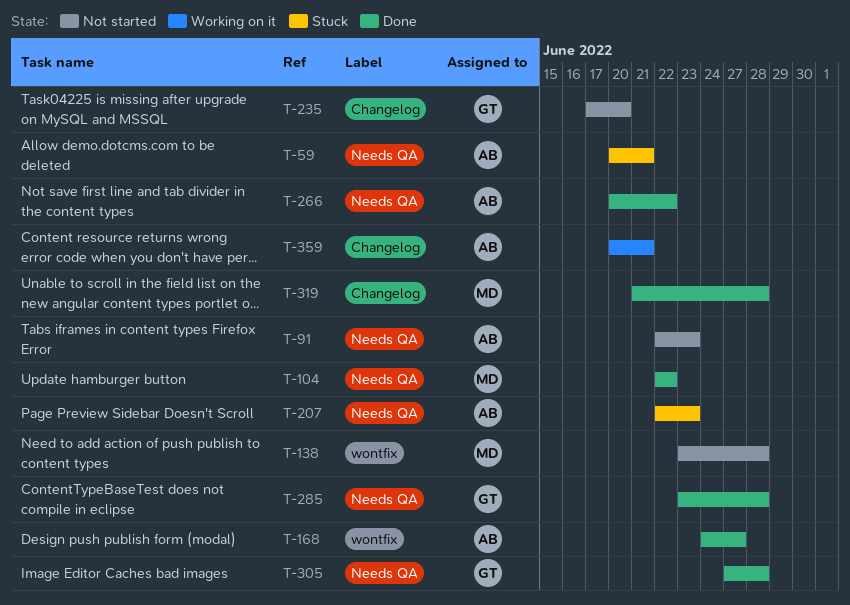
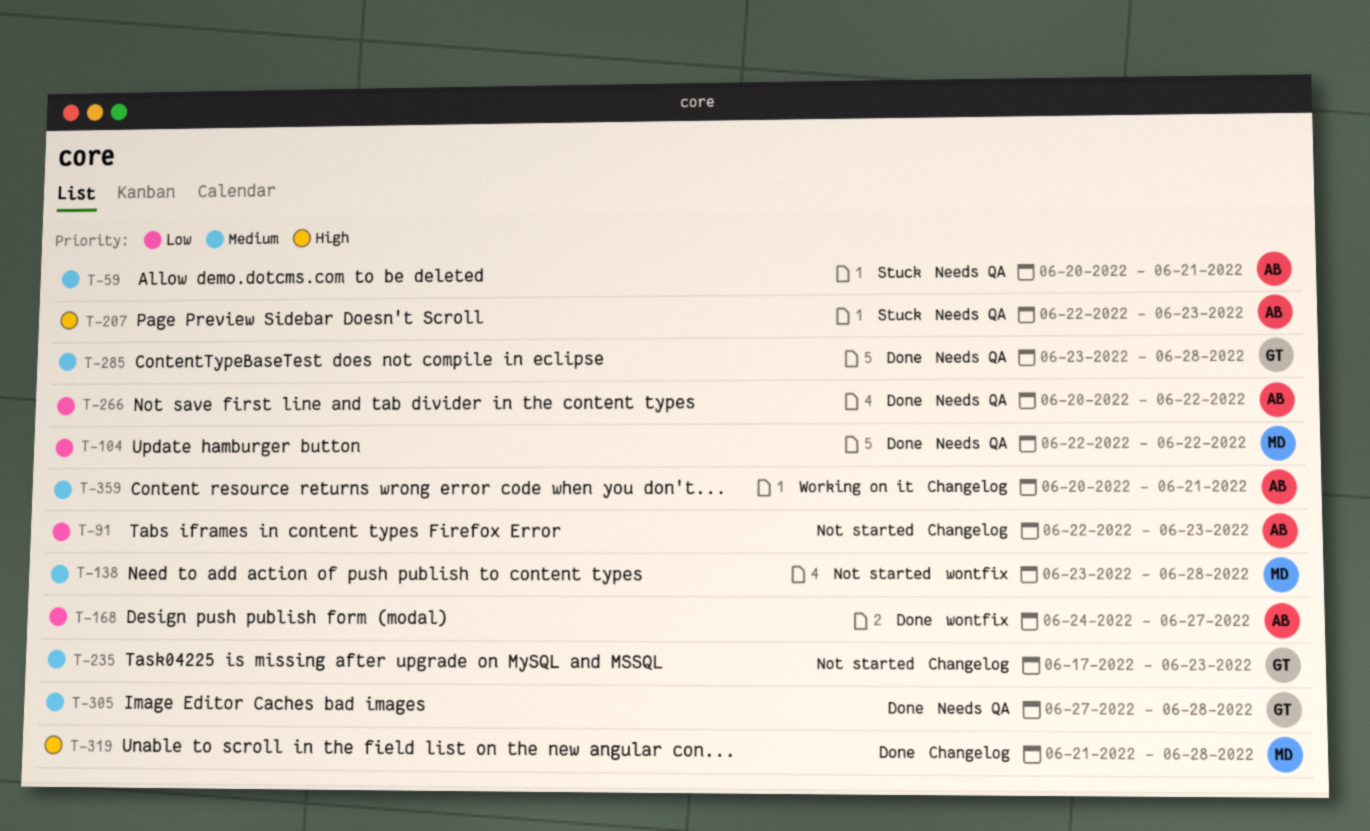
T-91, label: Needs QA -> Changelog
T-235, due: Jun 20 -> Jun 23

